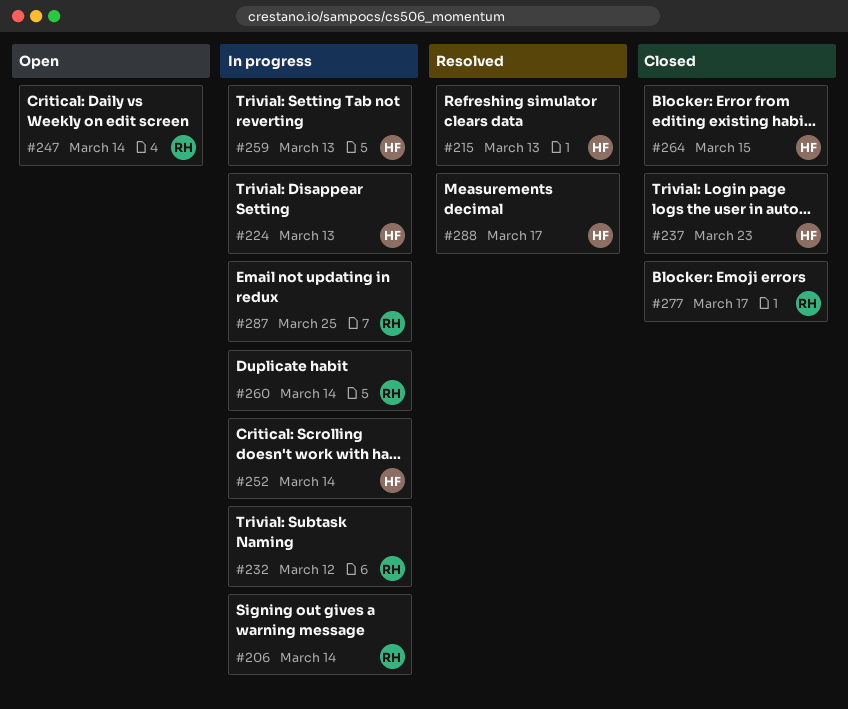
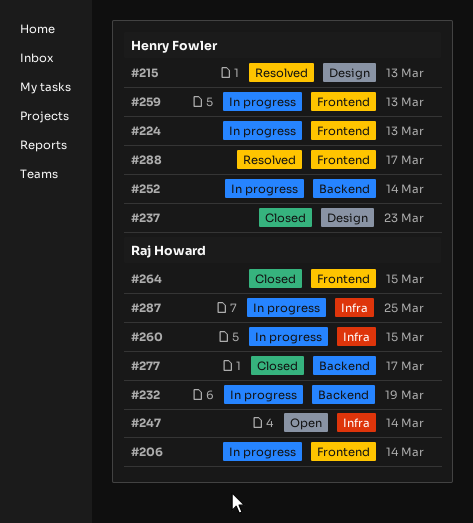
#232, due: Mar 12 -> Mar 19
#260, due: Mar 14 -> Mar 15
#264, owner: Henry Fowler -> Raj Howard

